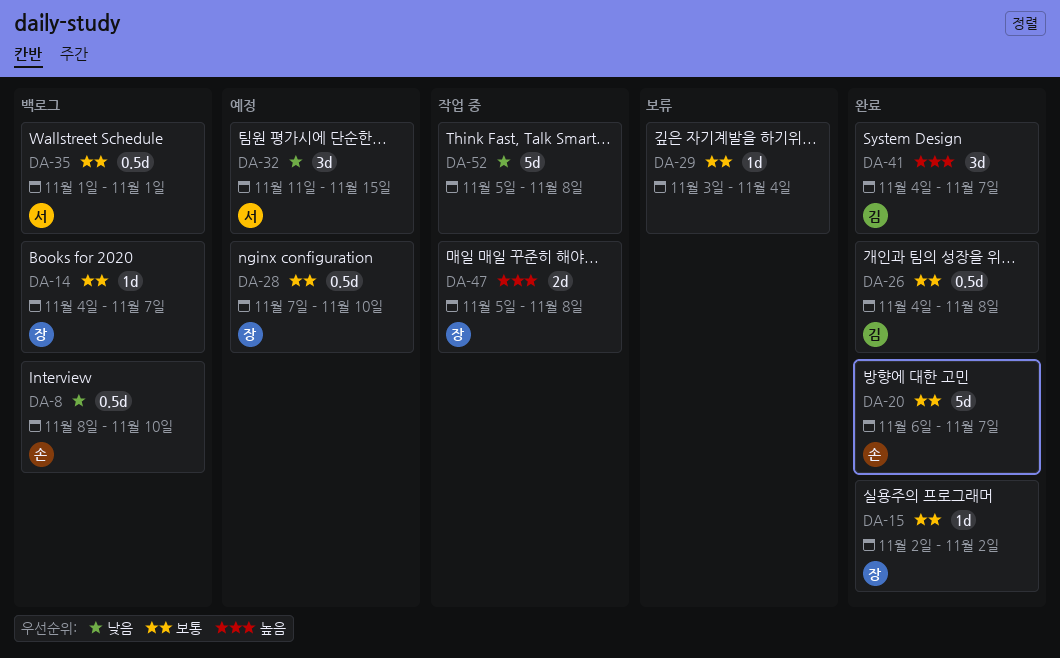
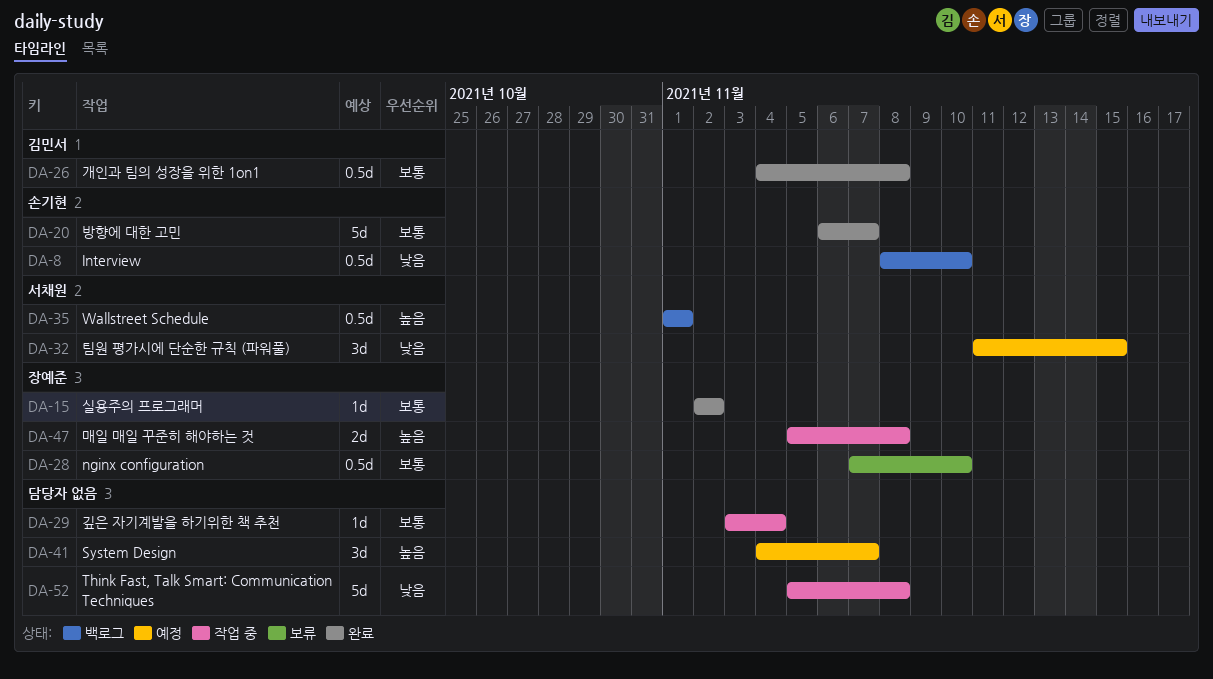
DA-14: present -> none
DA-28, status: 예정 -> 보류
DA-29, status: 보류 -> 작업 중
DA-35, priority: 보통 -> 높음
DA-41, status: 완료 -> 예정
DA-41, owner: 김민서 -> none

